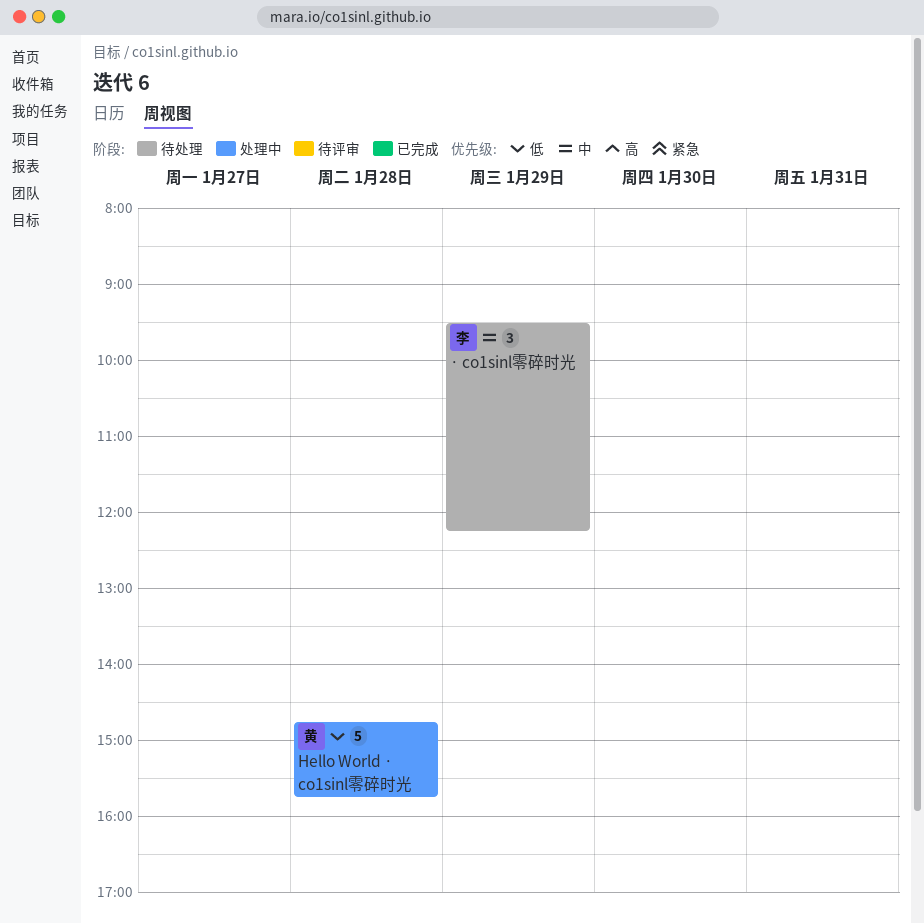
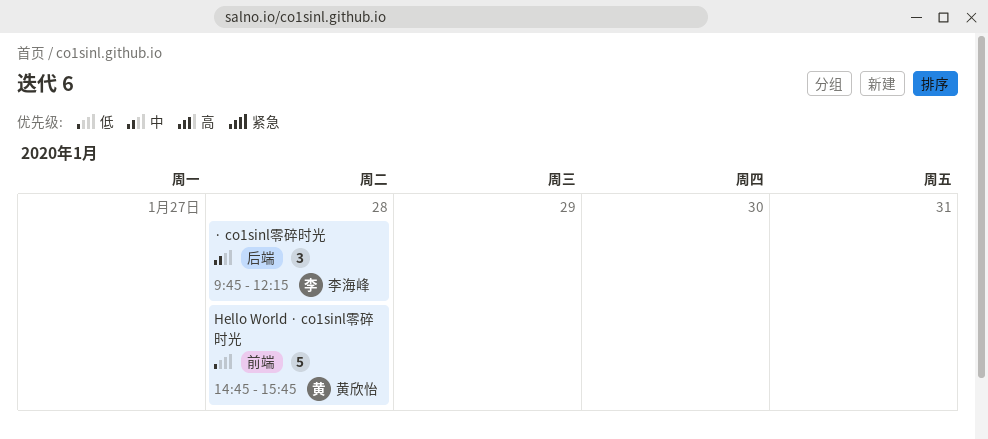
· co1sinl零碎时光, day: Jan 29 -> Jan 28
· co1sinl零碎时光, begins: 09:30 -> 09:45

